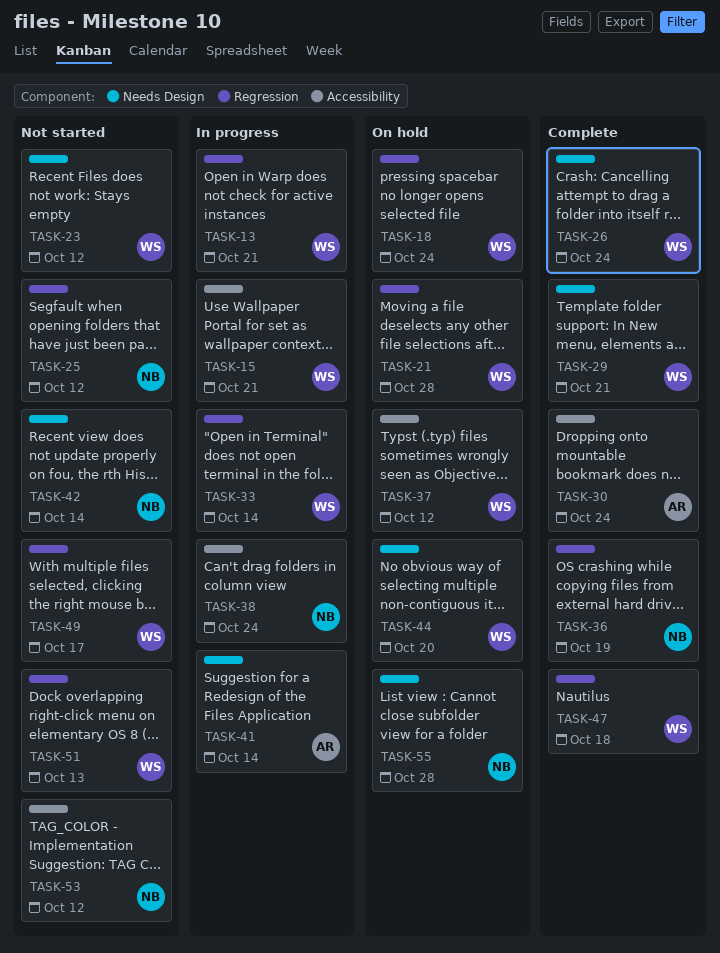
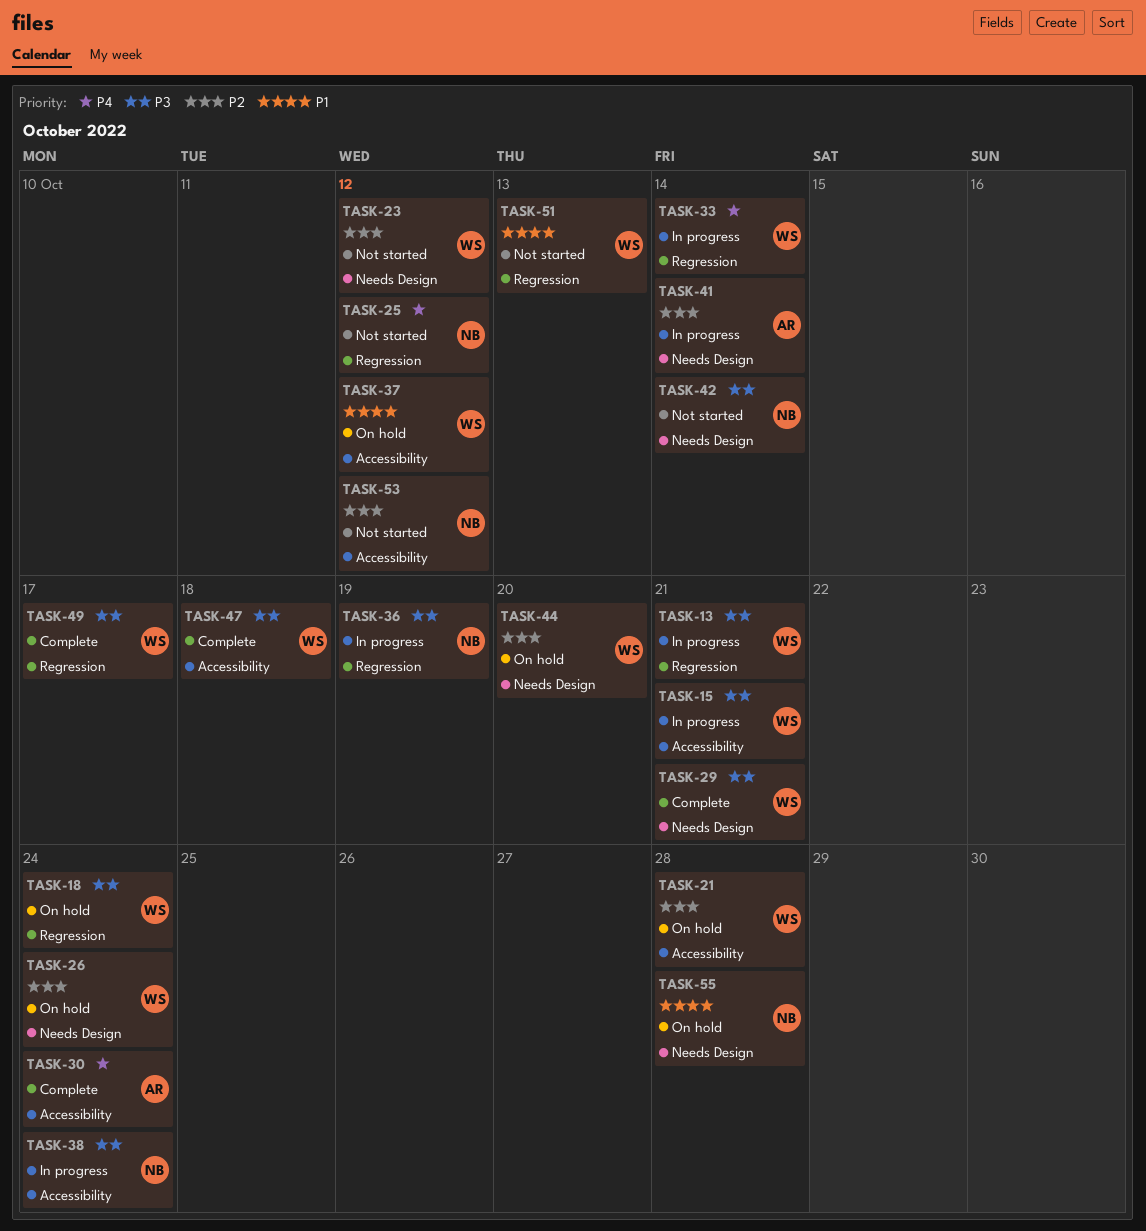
TASK-21, label: Regression -> Accessibility
TASK-26, status: Complete -> On hold
TASK-36, status: Complete -> In progress
TASK-47, label: Regression -> Accessibility
TASK-49, status: Not started -> Complete

